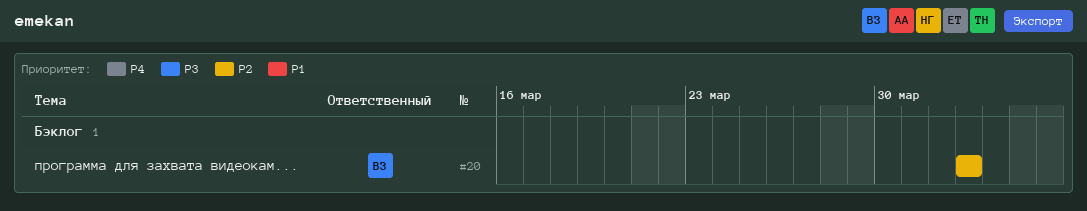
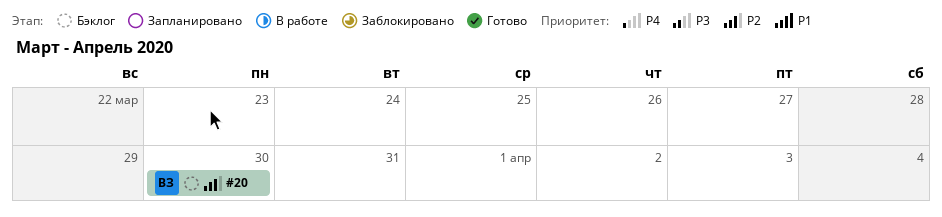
#20, start: Apr 2 -> Mar 30
#20, due: Apr 2 -> Mar 30

